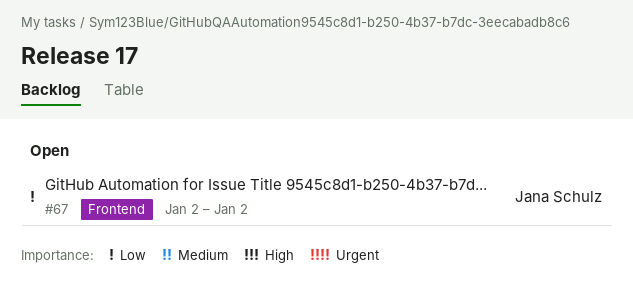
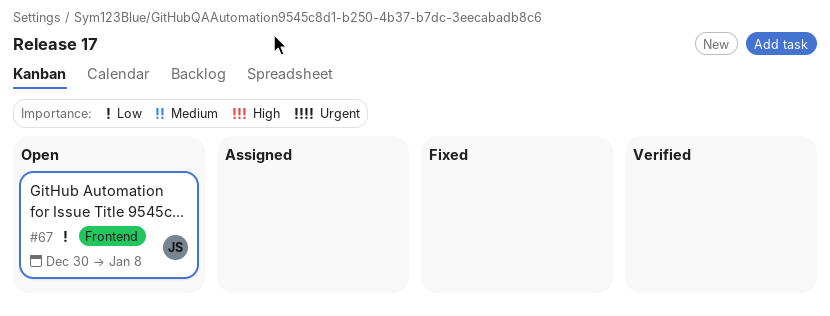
#67, start: Jan 2 -> Dec 30
#67, due: Jan 2 -> Jan 8

